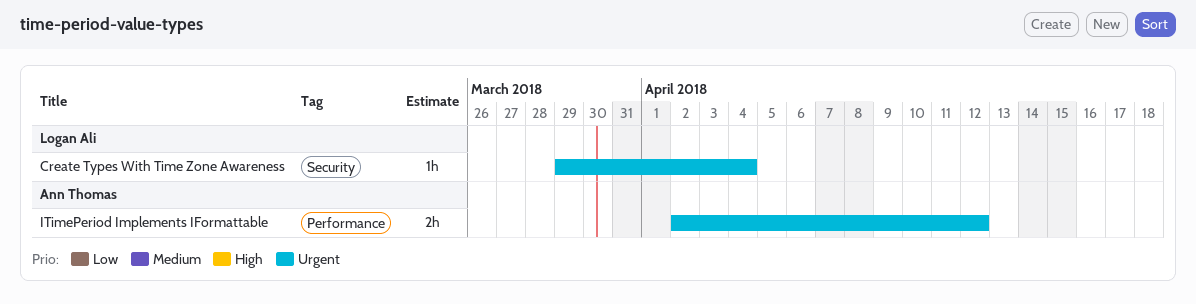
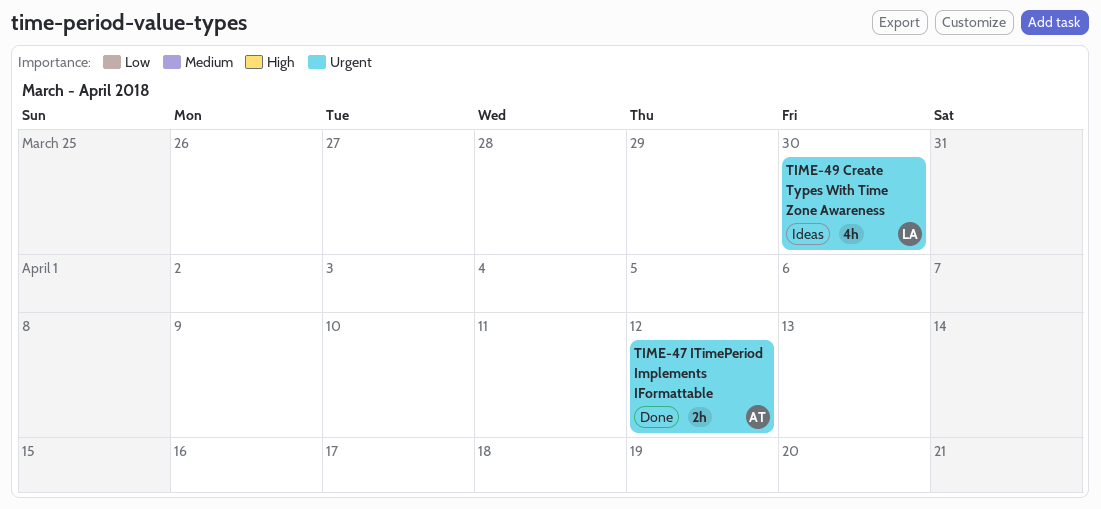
Create Types With Time Zone Awareness, estimate: 1h -> 4h
Create Types With Time Zone Awareness, due: Apr 4 -> Mar 30

